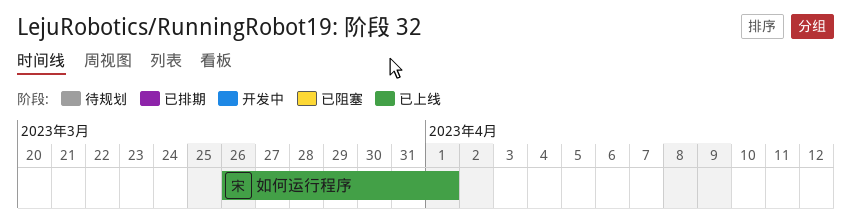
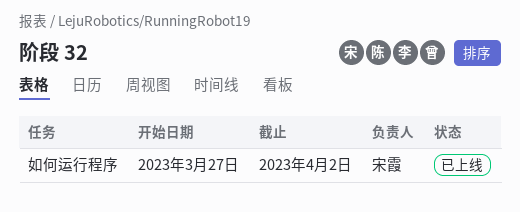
如何运行程序, start: Mar 26 -> Mar 27
如何运行程序, due: Apr 1 -> Apr 2

